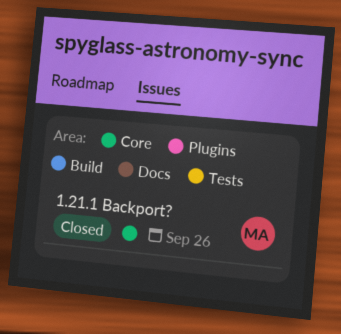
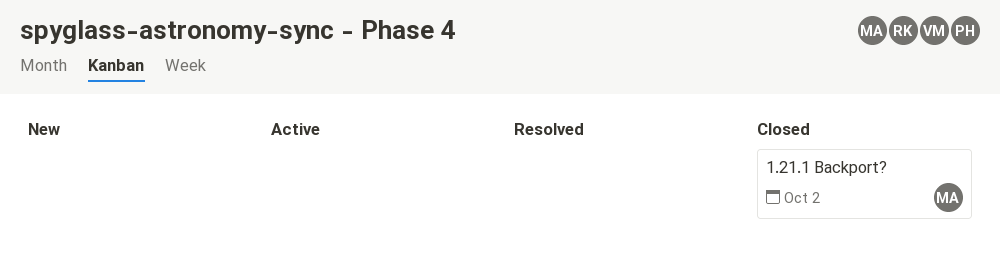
1.21.1 Backport?, due: Sep 26 -> Oct 2

